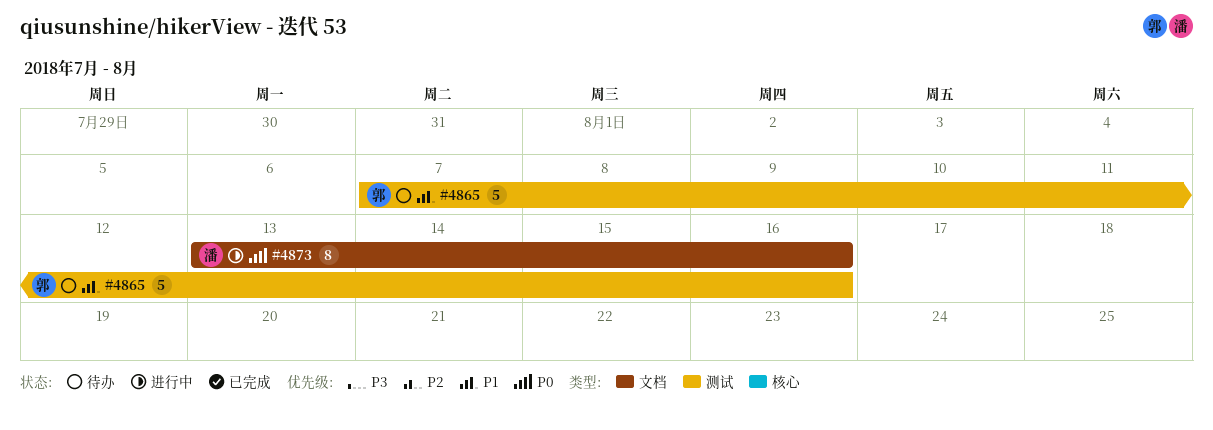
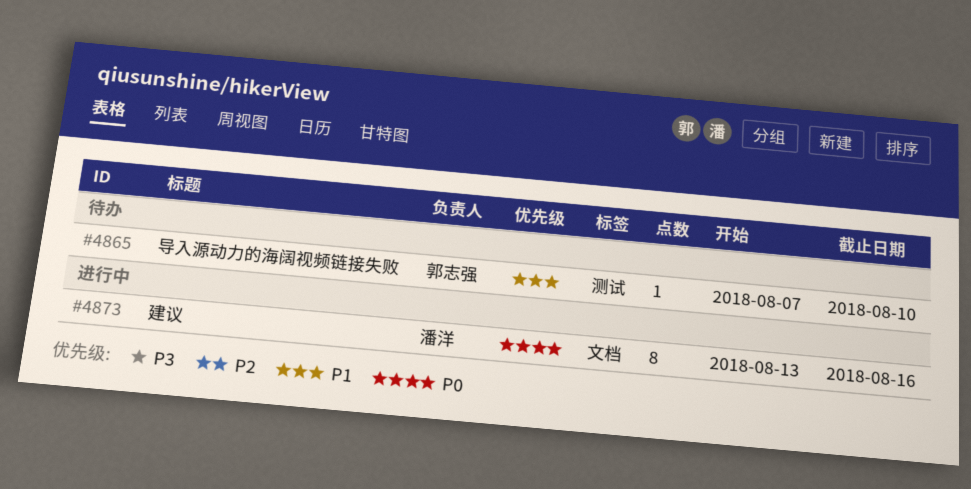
#4865, estimate: 5 -> 1
#4865, due: Aug 16 -> Aug 10

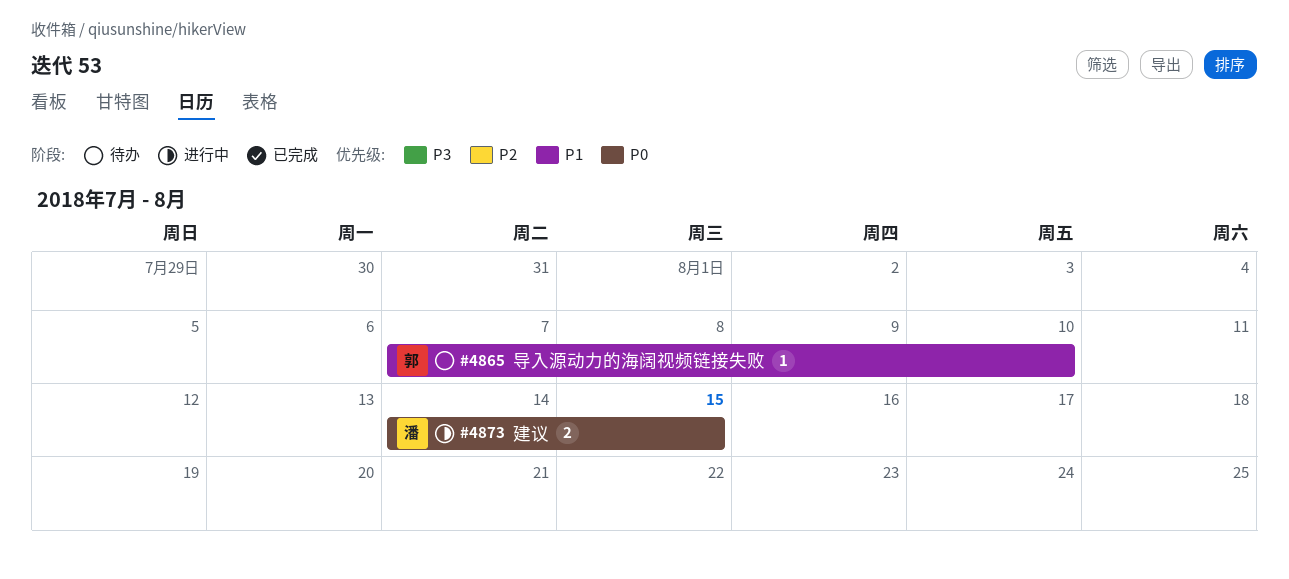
#4873, estimate: 8 -> 2
#4873, start: Aug 13 -> Aug 14
#4873, due: Aug 16 -> Aug 15

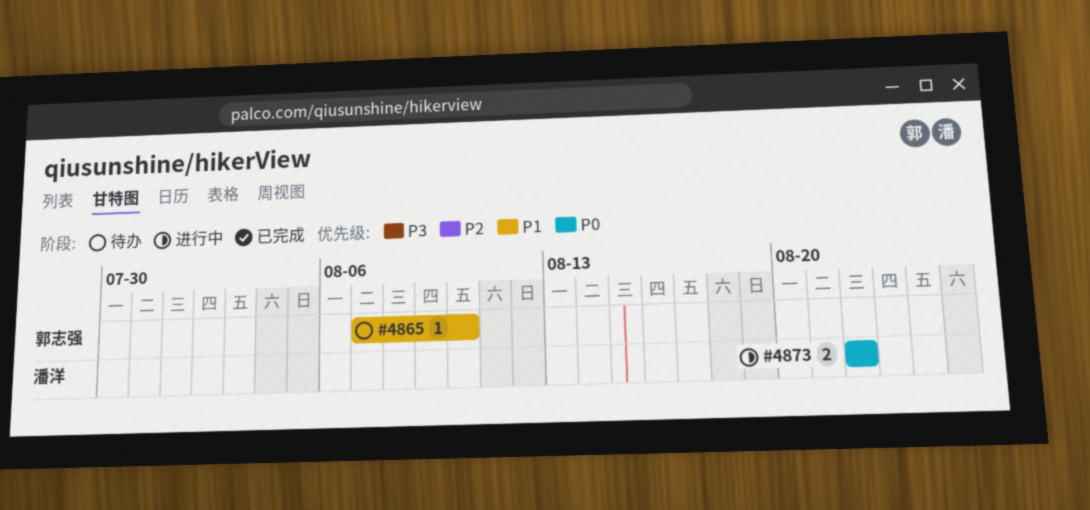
#4873, start: Aug 14 -> Aug 22
#4873, due: Aug 15 -> Aug 22

